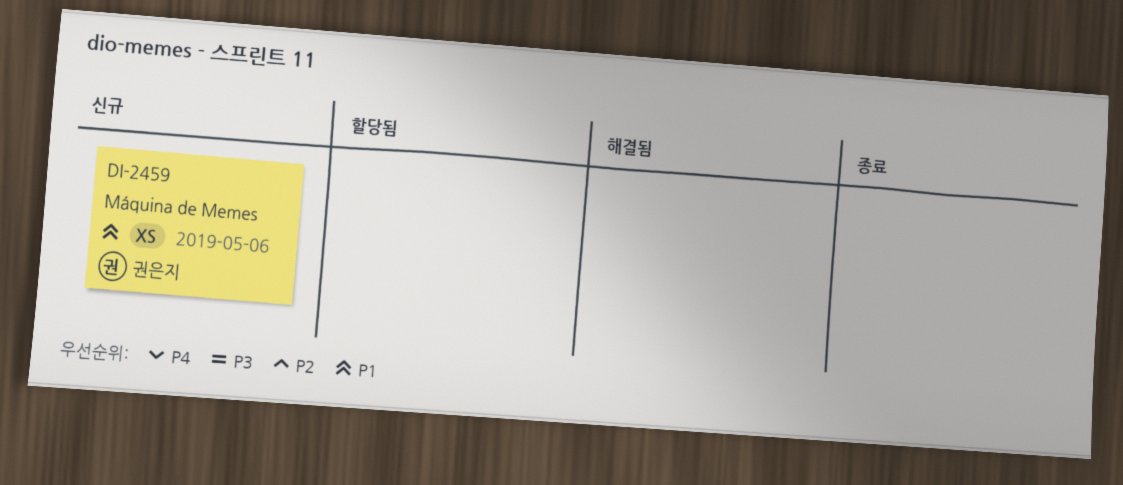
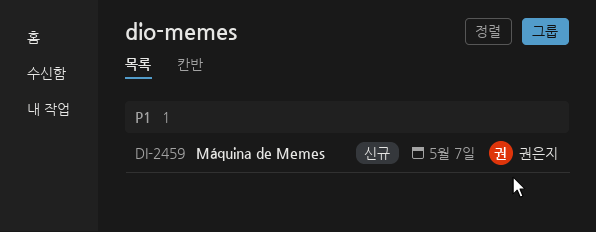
DI-2459, due: May 6 -> May 7

